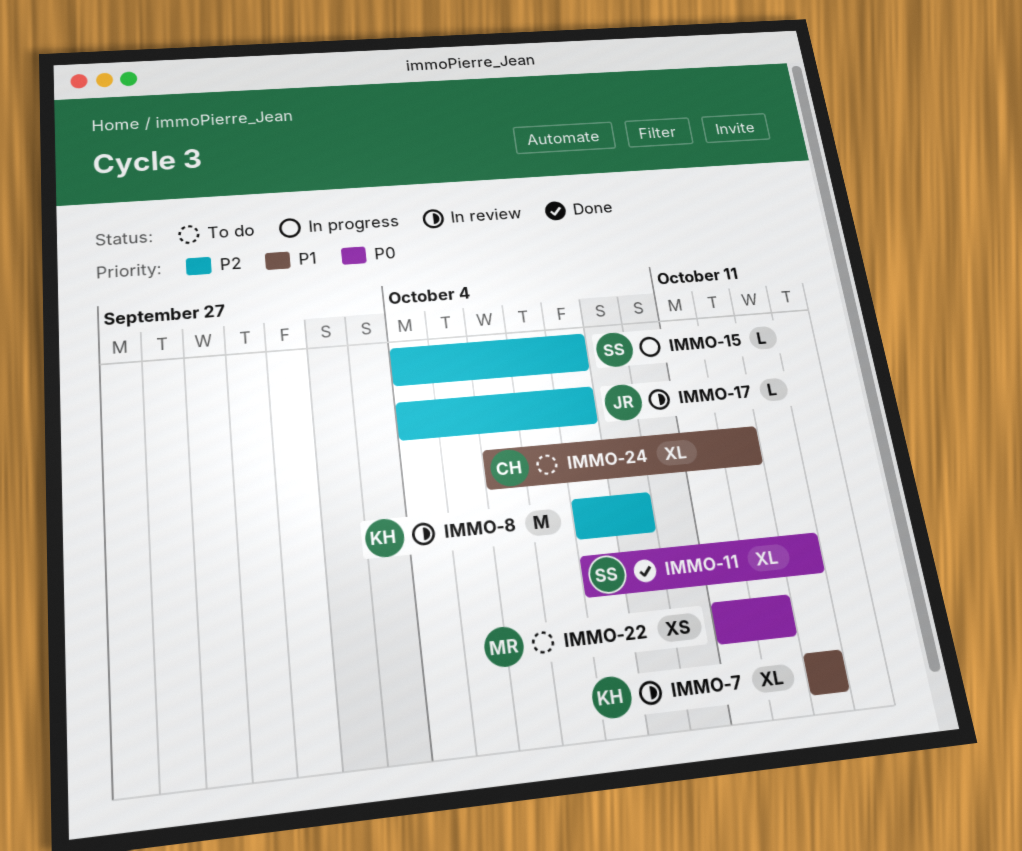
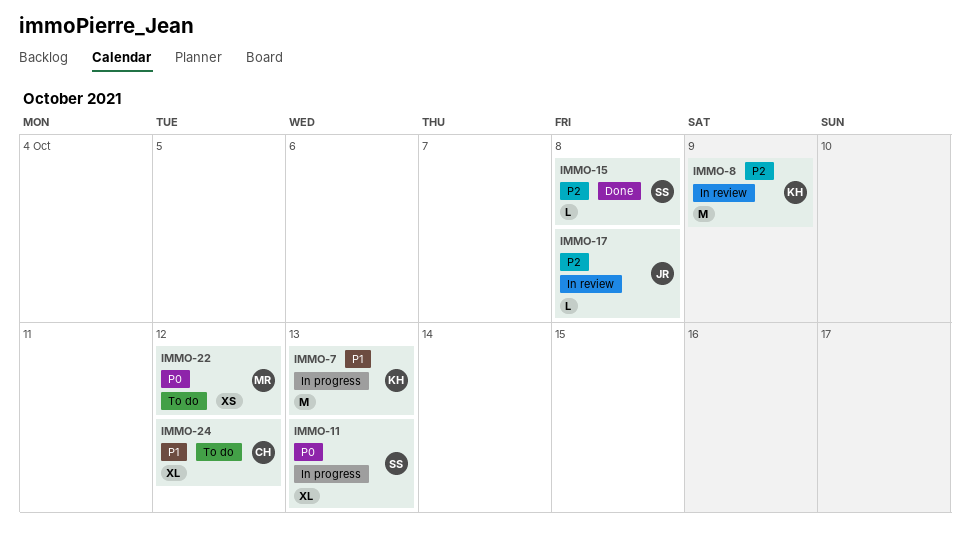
IMMO-7, status: In review -> In progress
IMMO-7, estimate: XL -> M
IMMO-11, status: Done -> In progress
IMMO-15, status: In progress -> Done

